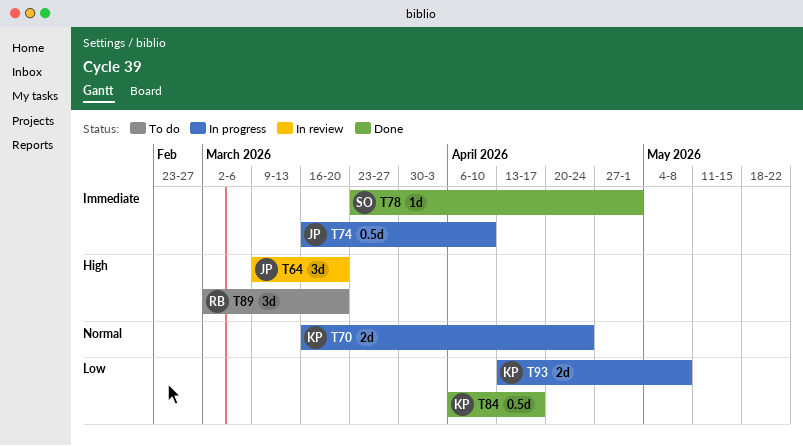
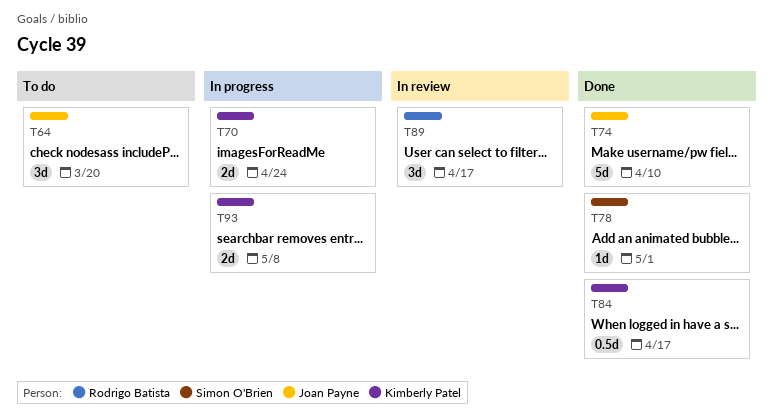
T64, status: In review -> To do
T74, status: In progress -> Done
T74, estimate: 0.5d -> 5d
T89, status: To do -> In review
T89, due: Mar 20 -> Apr 17

